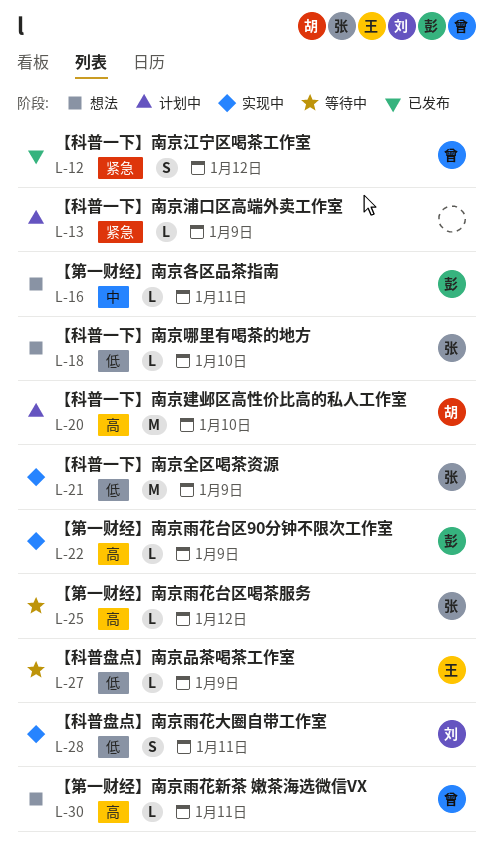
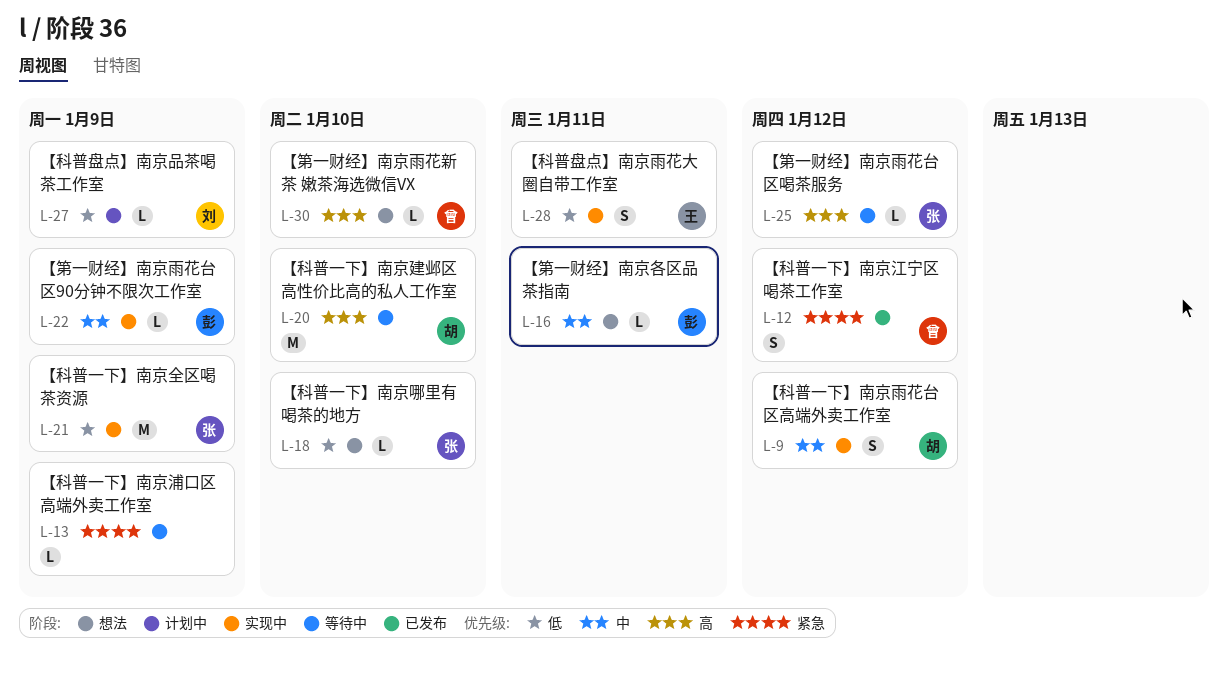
L-9: none -> present
L-13, status: 计划中 -> 等待中
L-20, status: 计划中 -> 等待中
L-22, priority: 高 -> 中
L-27, status: 等待中 -> 计划中
L-27, owner: 王 -> 刘
L-28, owner: 刘 -> 王
L-30, due: Jan 11 -> Jan 10

